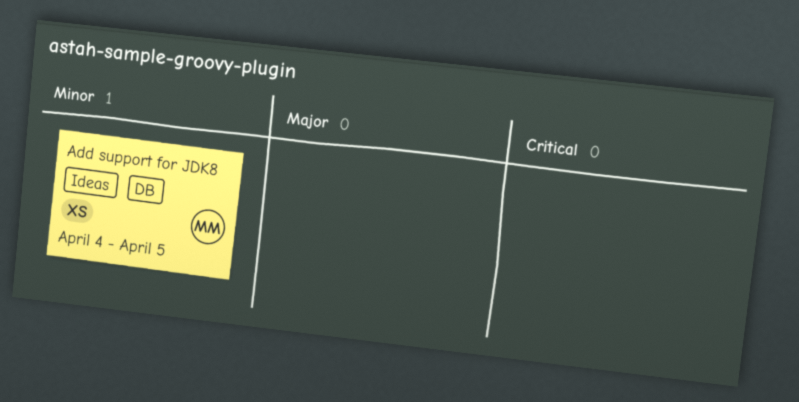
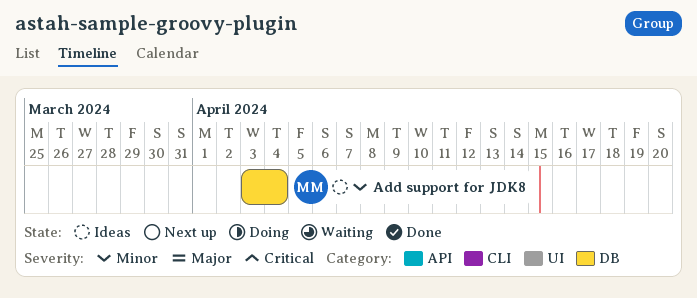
Add support for JDK8, start: Apr 4 -> Apr 3
Add support for JDK8, due: Apr 5 -> Apr 4

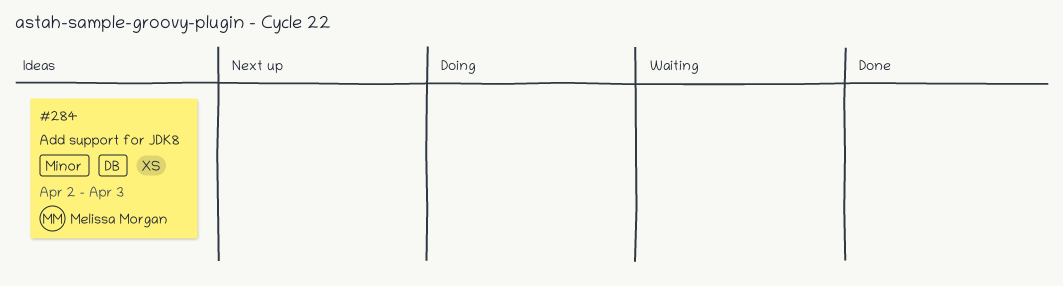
Add support for JDK8, start: Apr 3 -> Apr 2
Add support for JDK8, due: Apr 4 -> Apr 3

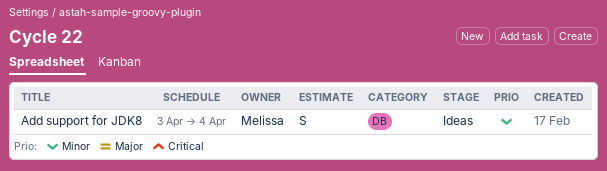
Add support for JDK8, estimate: XS -> S
Add support for JDK8, start: Apr 2 -> Apr 3
Add support for JDK8, due: Apr 3 -> Apr 4

